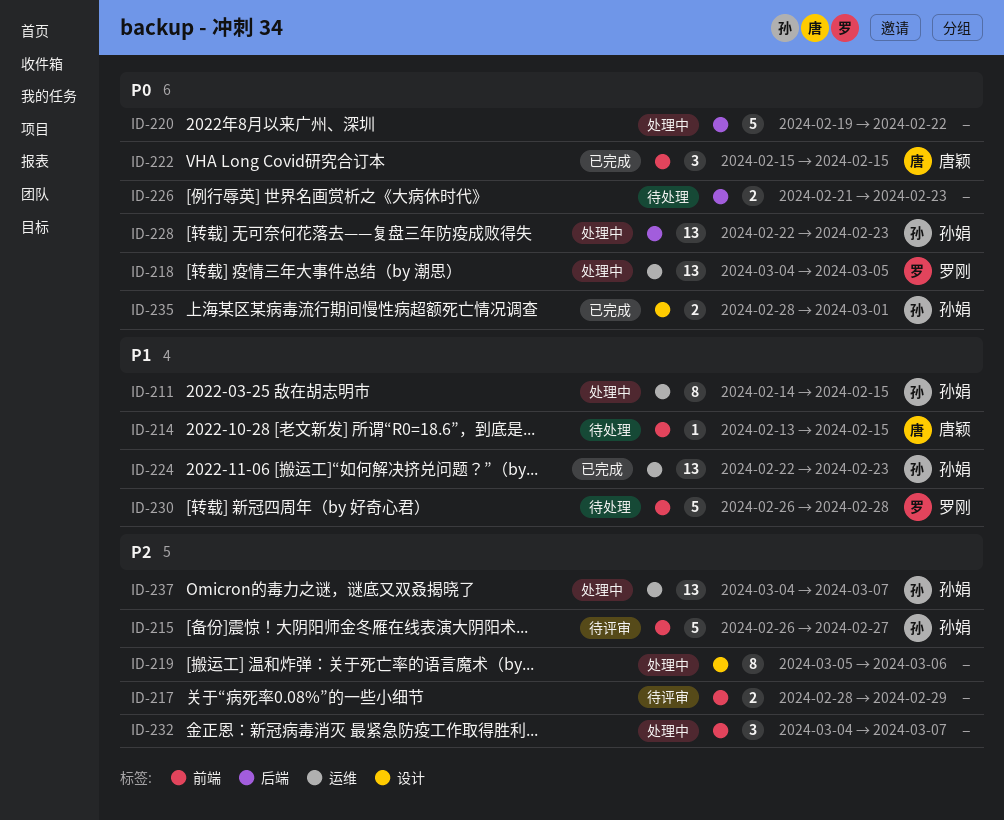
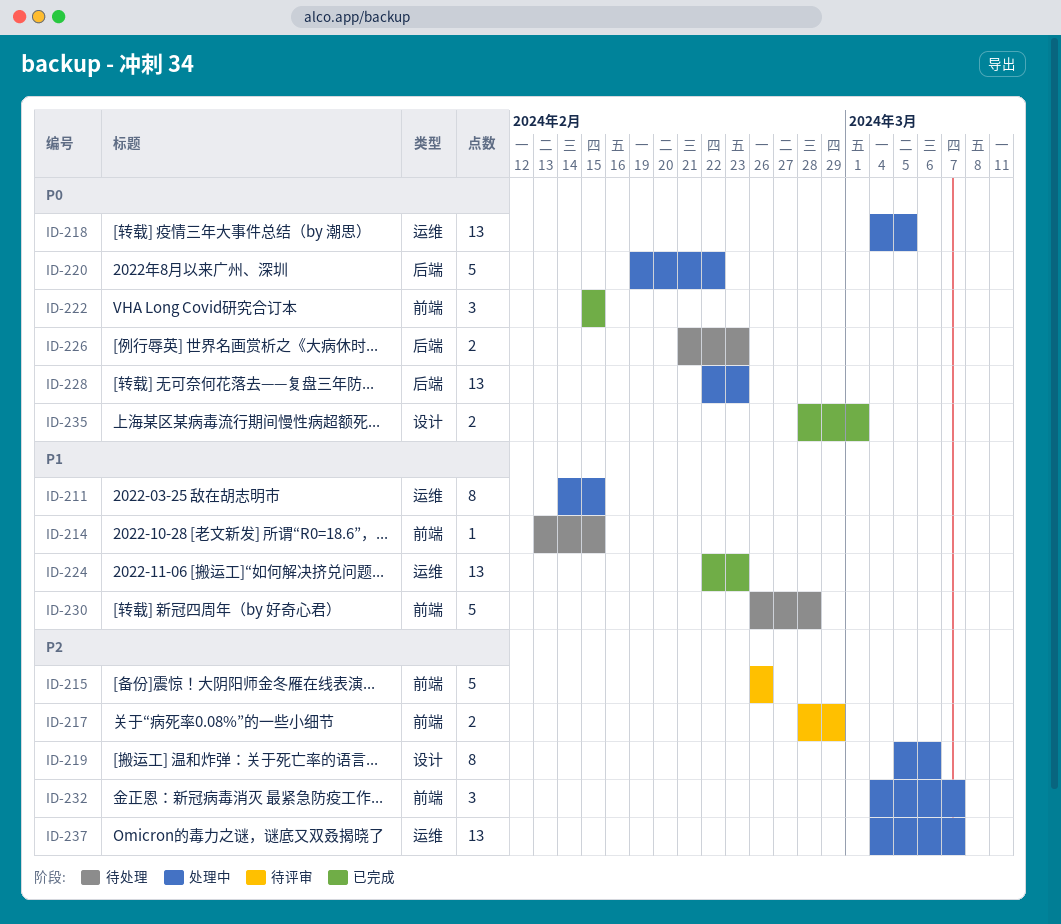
ID-215, due: Feb 27 -> Feb 26

